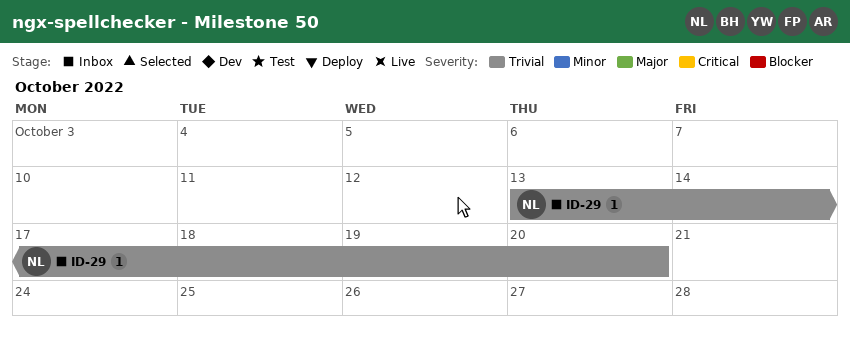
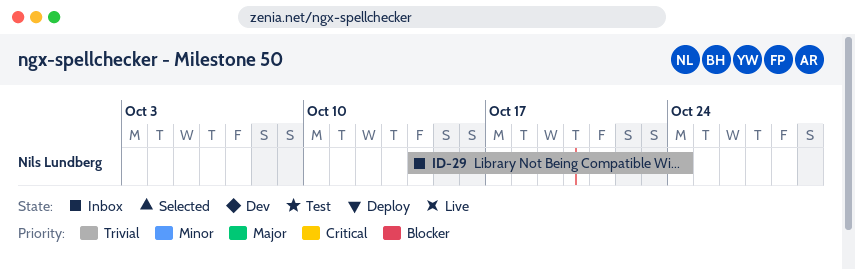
ID-29, start: Oct 13 -> Oct 14
ID-29, due: Oct 20 -> Oct 24

